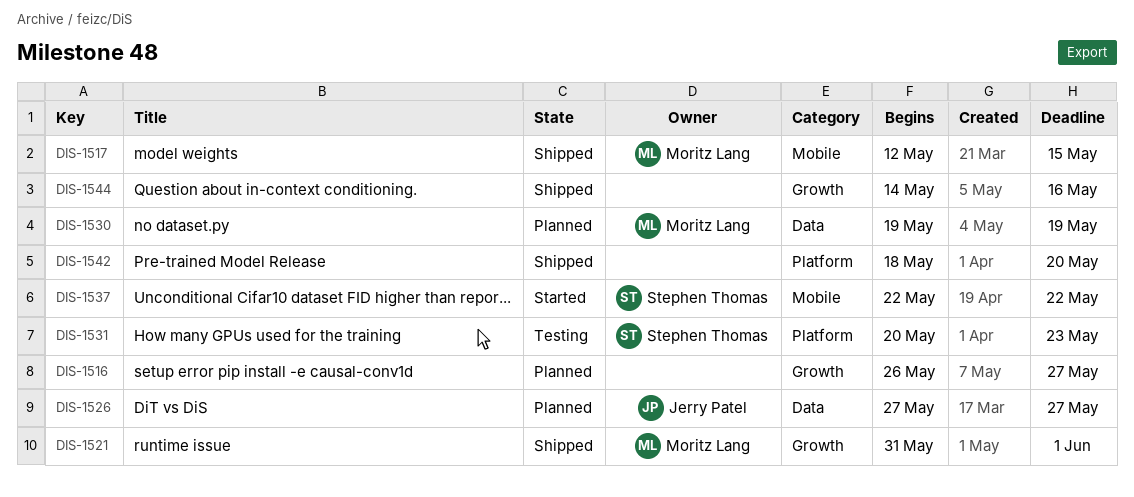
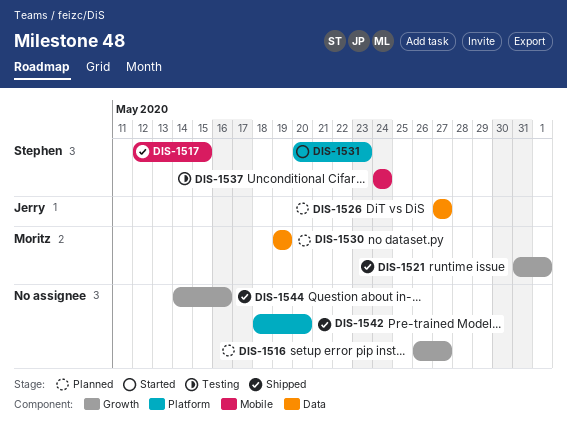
DIS-1517, owner: Moritz Lang -> Stephen Thomas
DIS-1531, status: Testing -> Started
DIS-1537, status: Started -> Testing
DIS-1537, start: May 22 -> May 24
DIS-1537, due: May 22 -> May 24

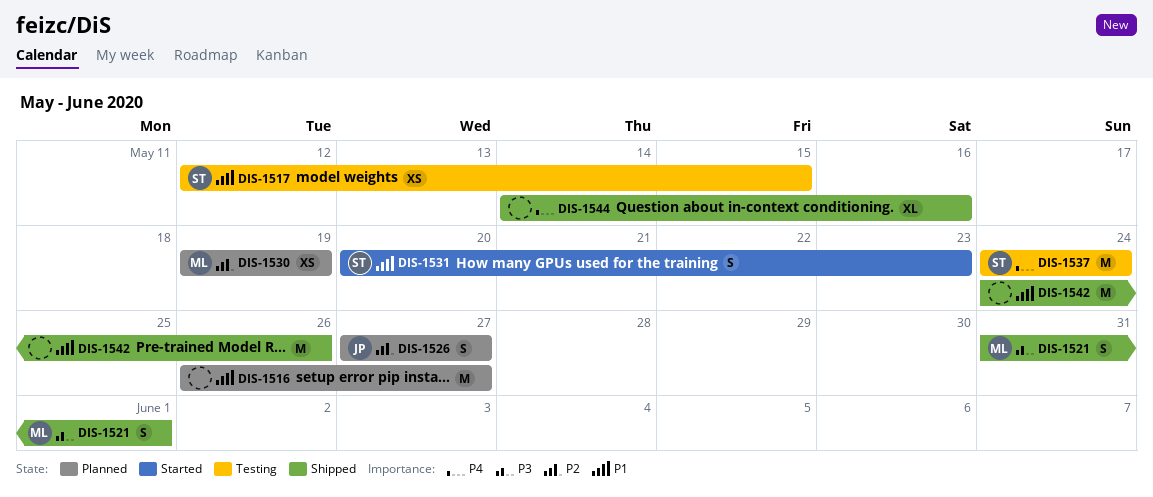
DIS-1517, status: Shipped -> Testing
DIS-1542, start: May 18 -> May 24
DIS-1542, due: May 20 -> May 26

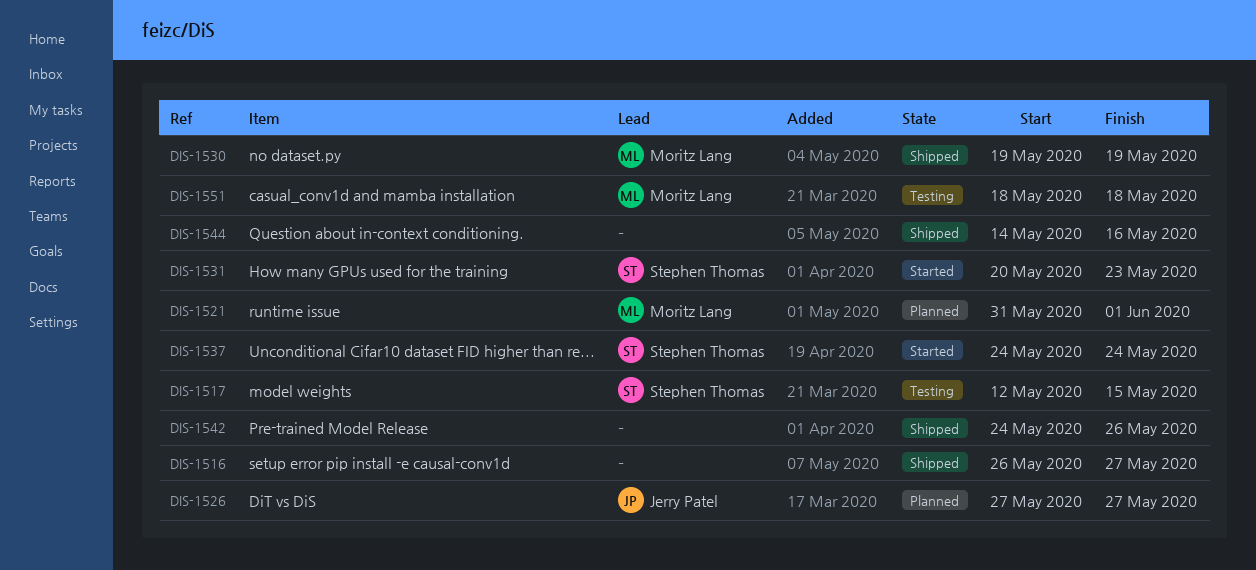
DIS-1516, status: Planned -> Shipped
DIS-1521, status: Shipped -> Planned
DIS-1530, status: Planned -> Shipped
DIS-1537, status: Testing -> Started
DIS-1551: none -> present

